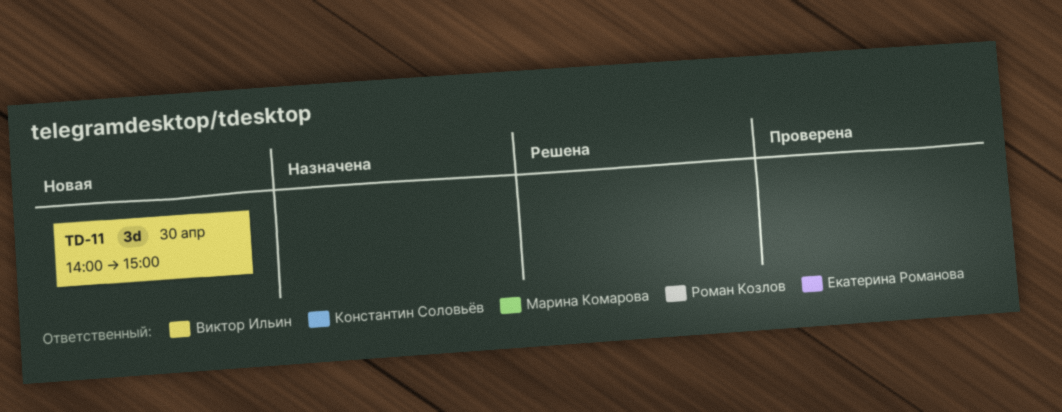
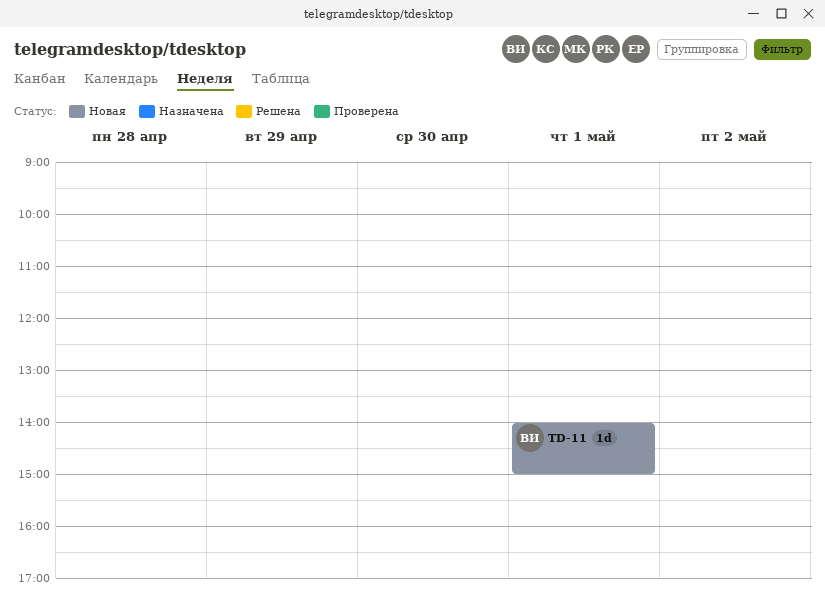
TD-11, estimate: 3d -> 1d
TD-11, day: Apr 30 -> May 1

